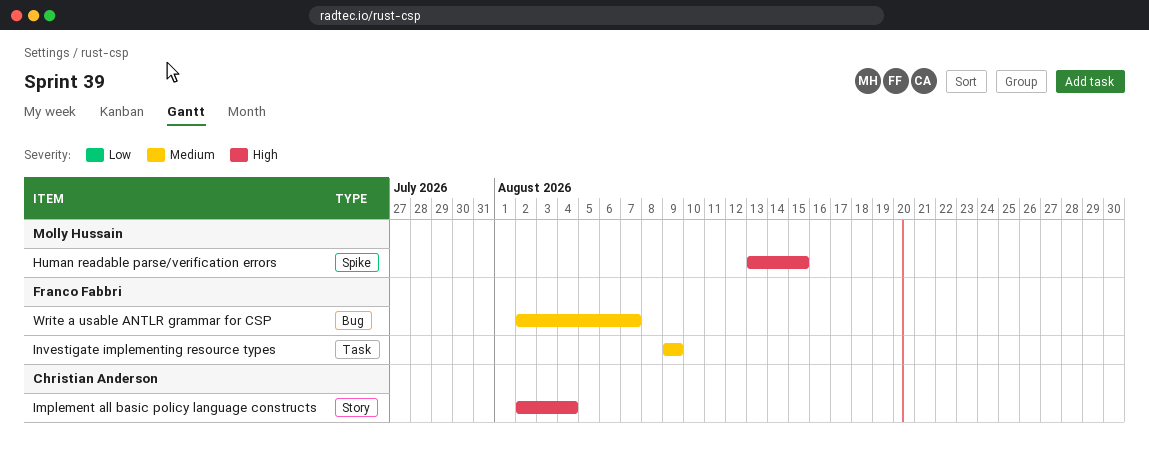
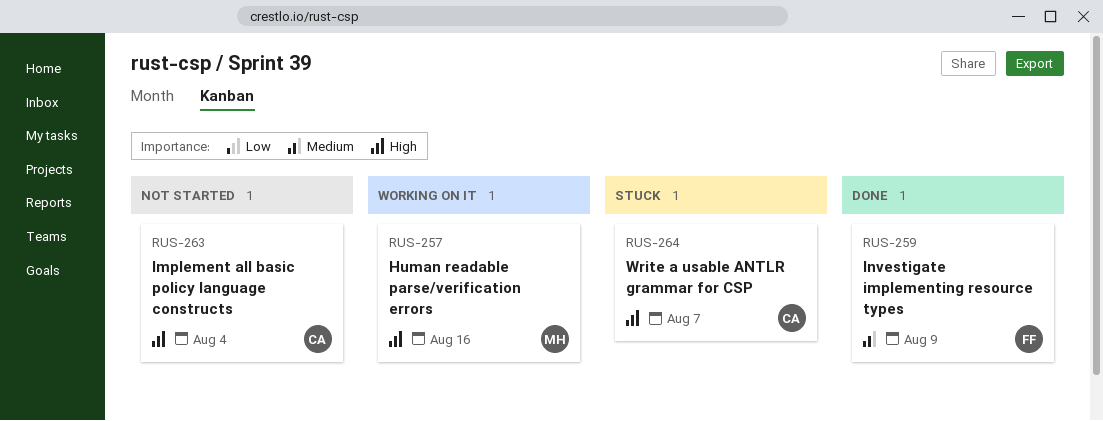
Human readable parse/verification errors, due: Aug 15 -> Aug 16
Write a usable ANTLR grammar for CSP, owner: Franco Fabbri -> Christian Anderson
Write a usable ANTLR grammar for CSP, priority: Medium -> High

